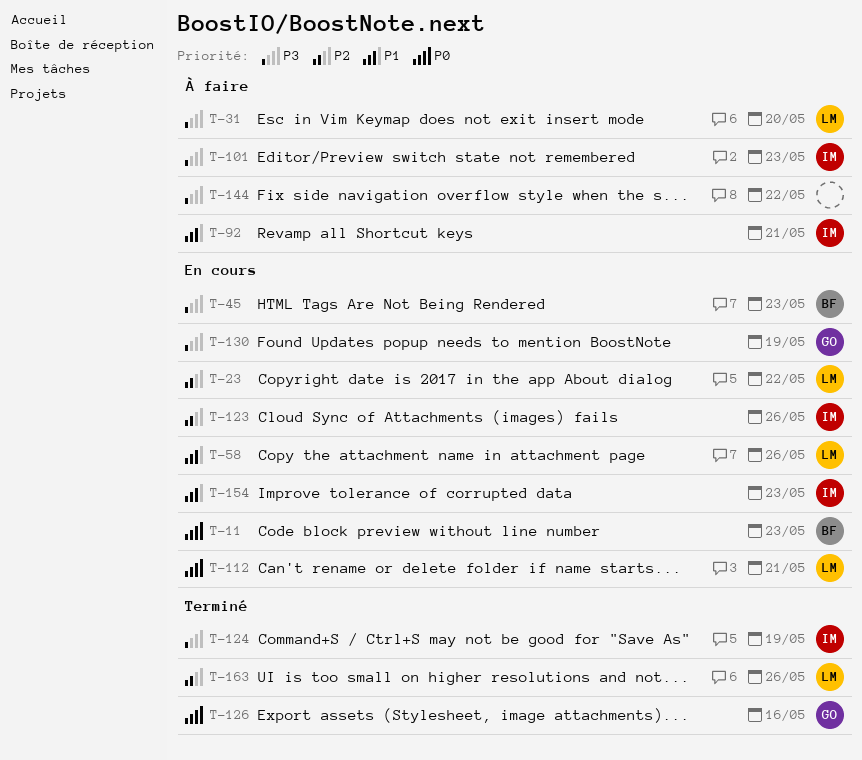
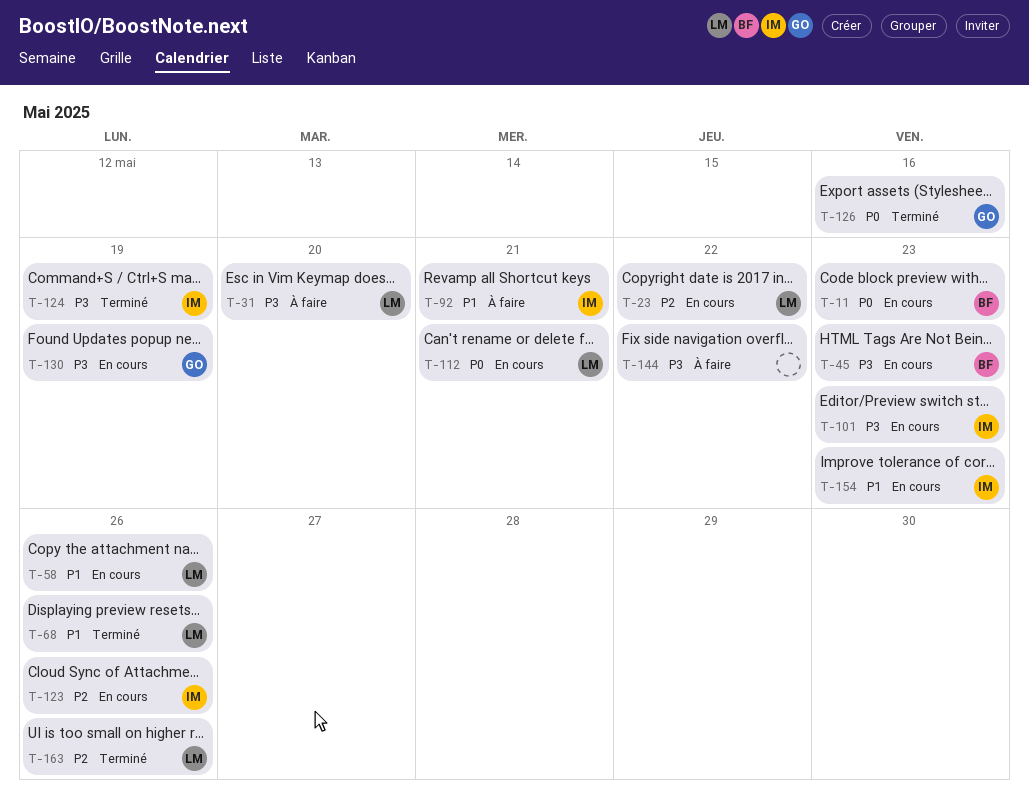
T-68: none -> present
T-101, status: À faire -> En cours

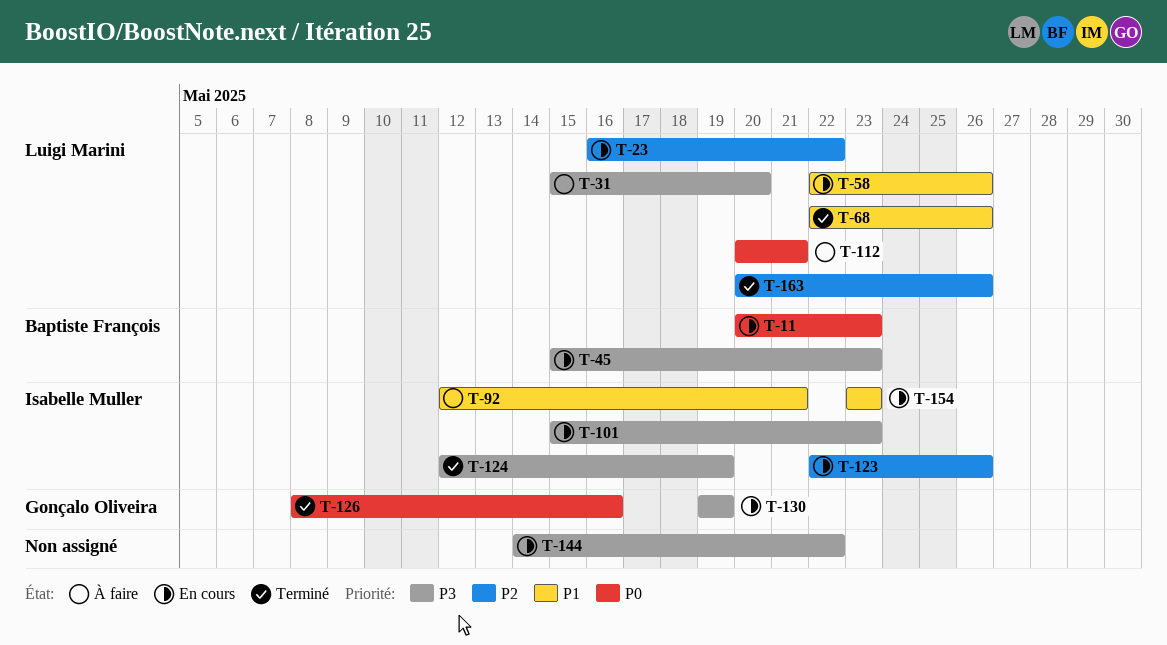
T-112, status: En cours -> À faire
T-144, status: À faire -> En cours

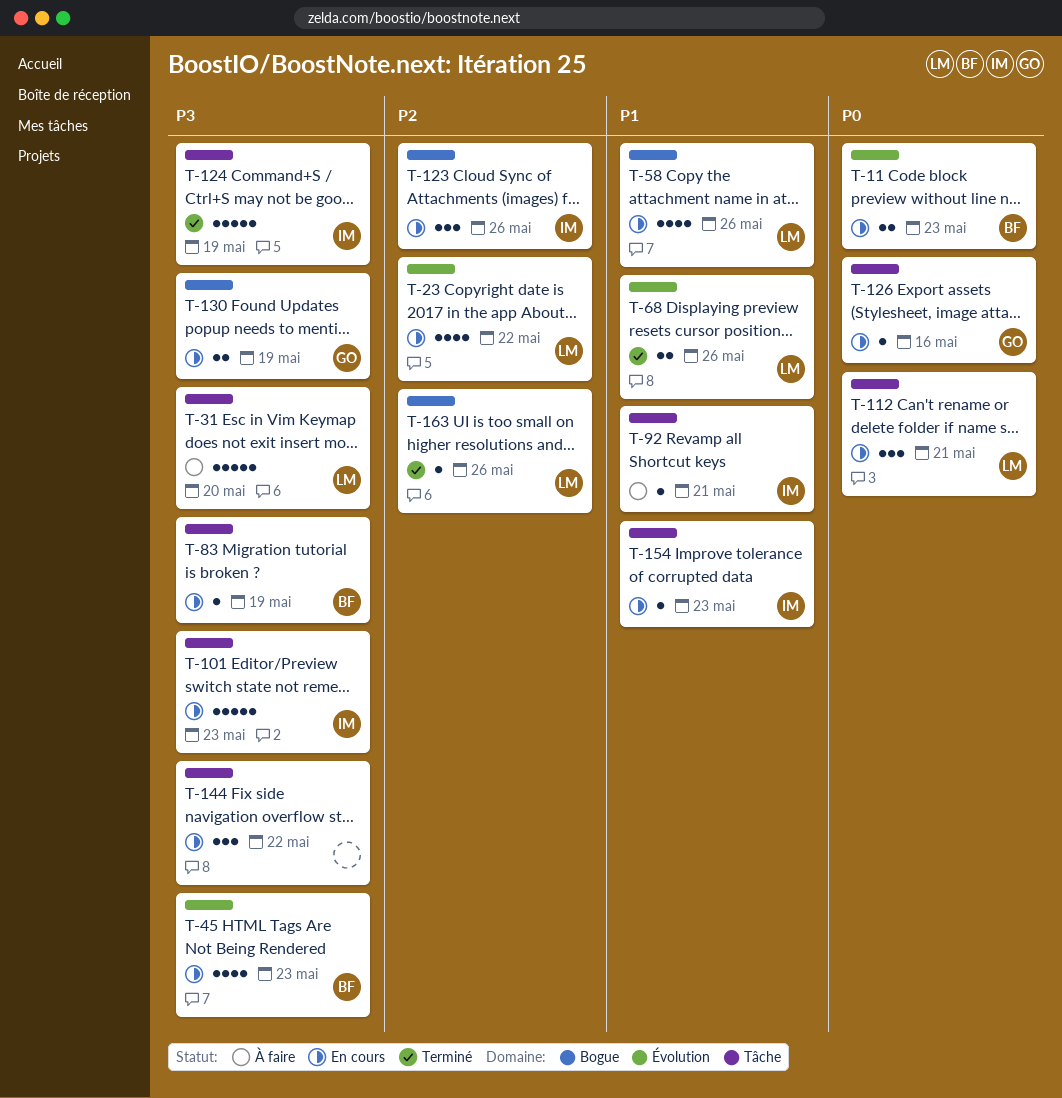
T-83: none -> present
T-112, status: À faire -> En cours
T-126, status: Terminé -> En cours

